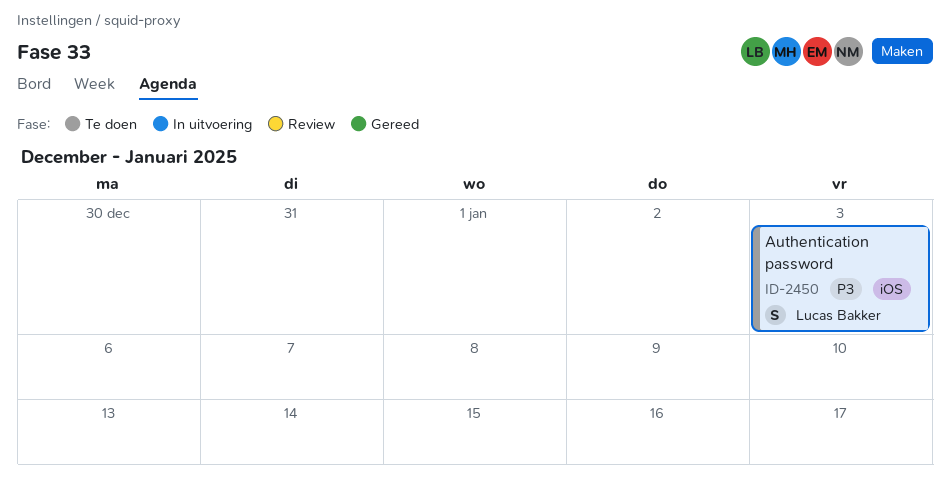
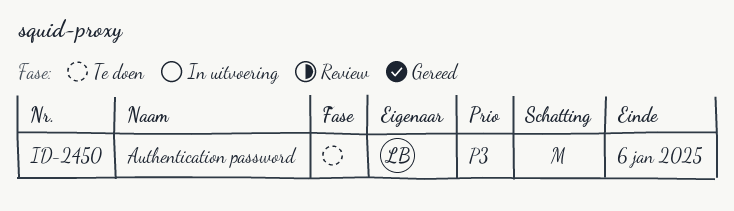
ID-2450, estimate: S -> M
ID-2450, due: Jan 3 -> Jan 6

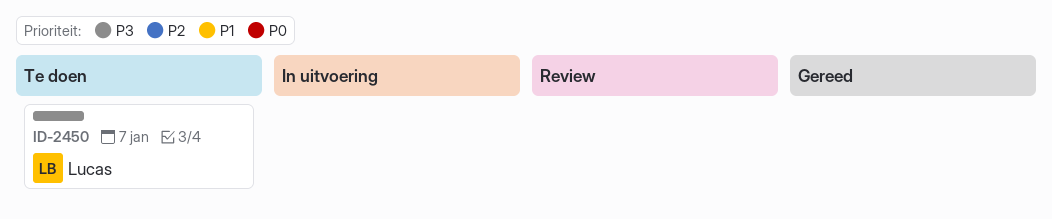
ID-2450, due: Jan 6 -> Jan 7

